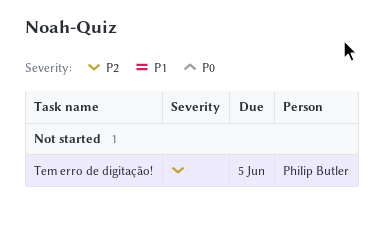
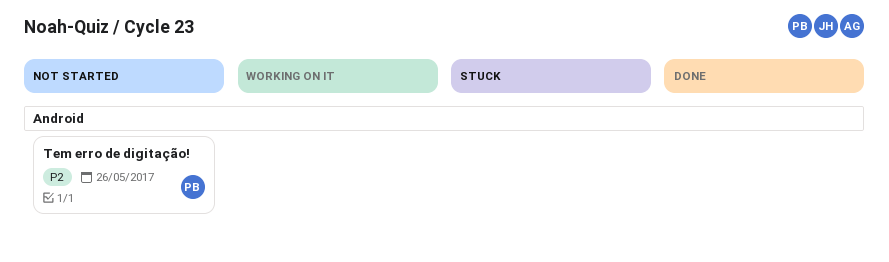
Tem erro de digitação!, due: Jun 5 -> May 26

